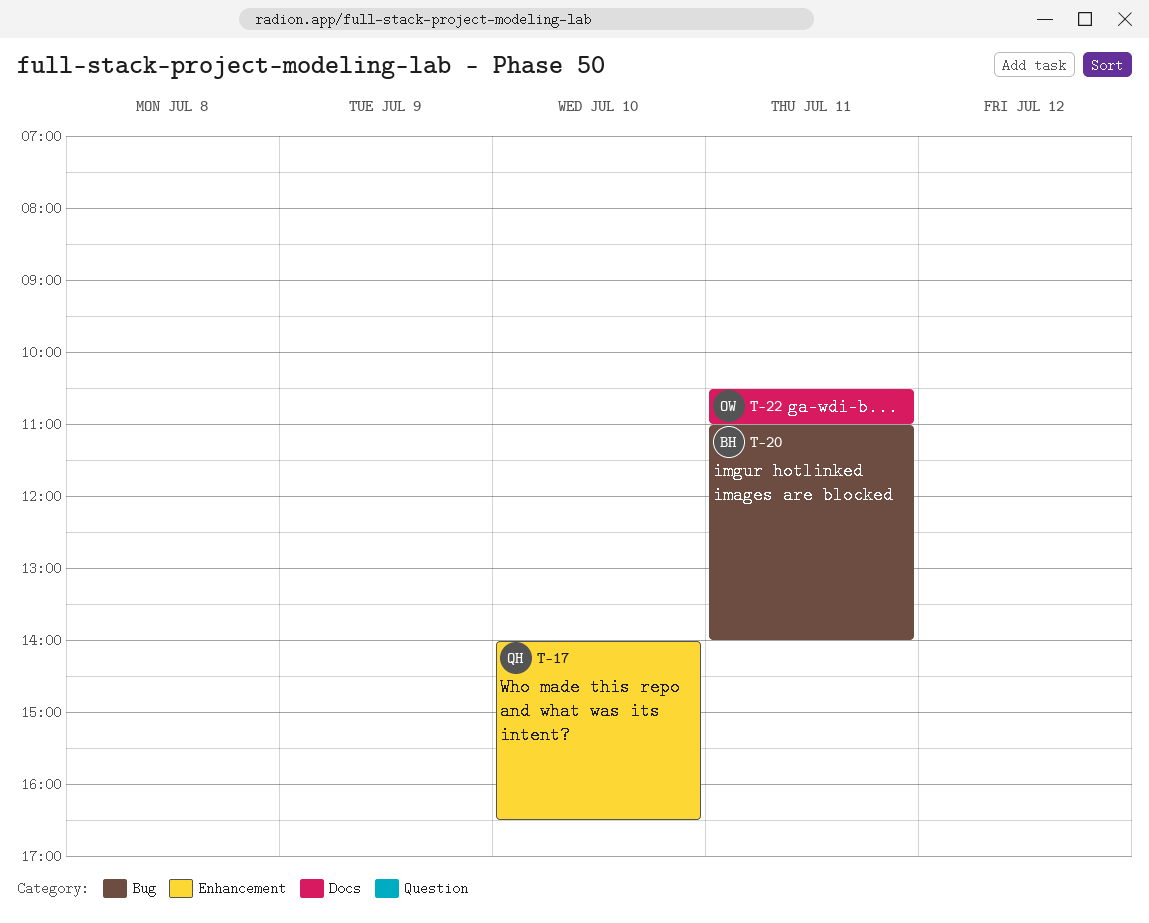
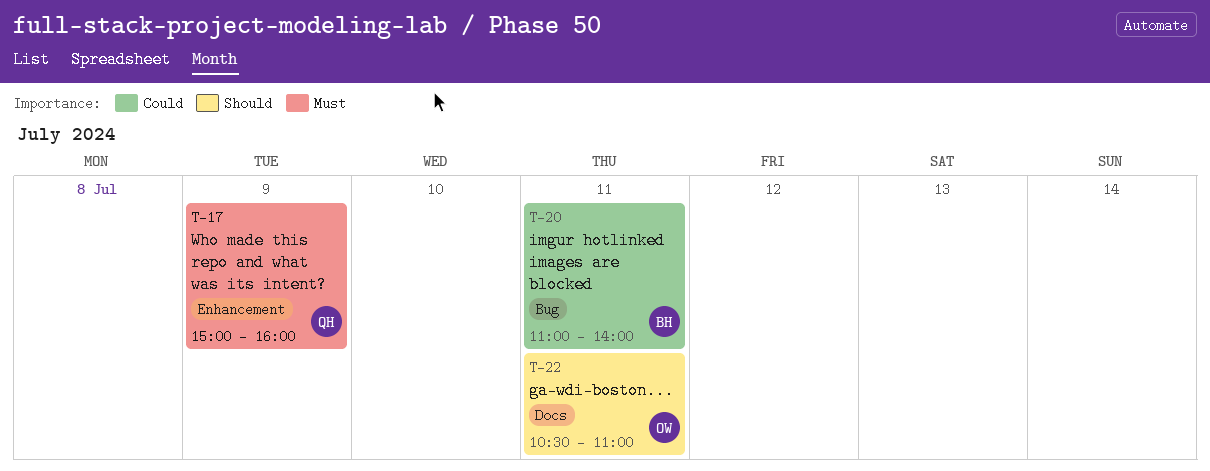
T-17, day: Jul 10 -> Jul 9
T-17, begins: 14:00 -> 15:00
T-17, ends: 16:30 -> 16:00

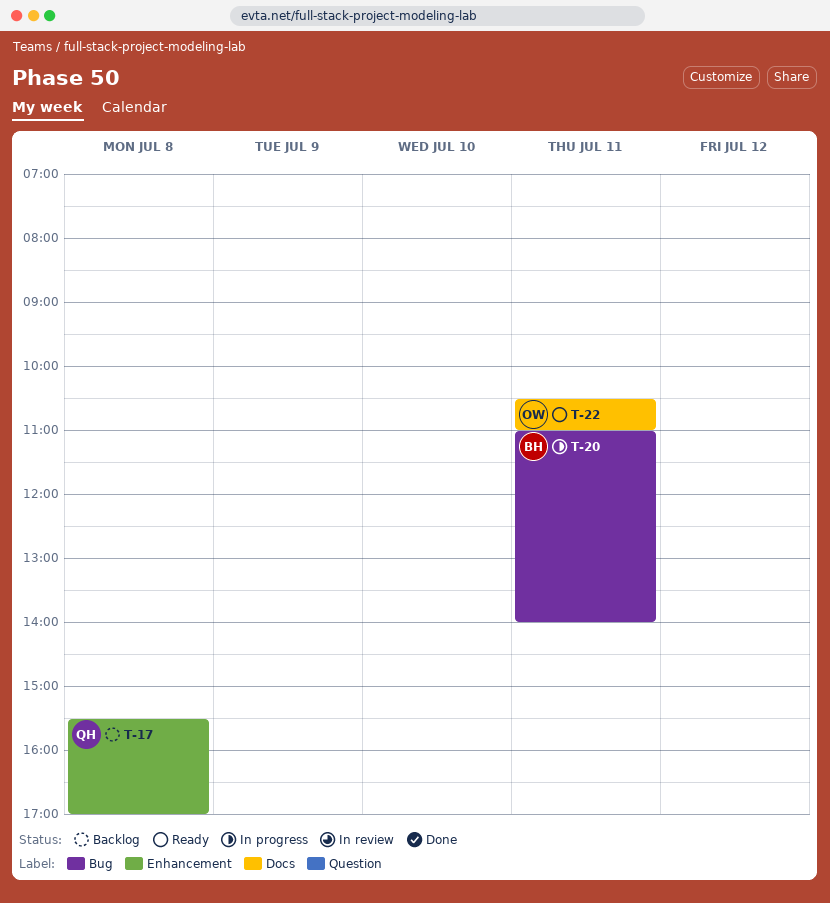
T-17, day: Jul 9 -> Jul 8
T-17, begins: 15:00 -> 15:30
T-17, ends: 16:00 -> 17:00

